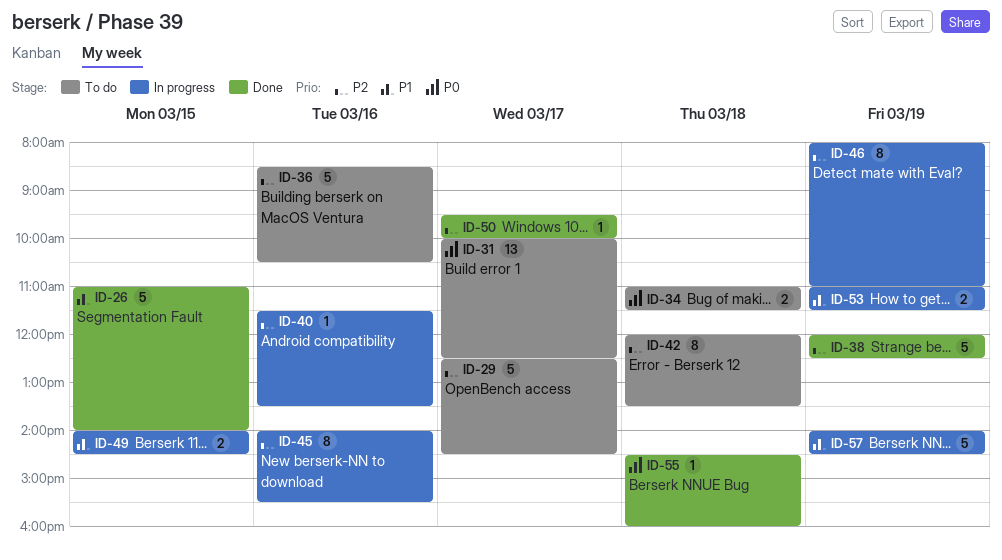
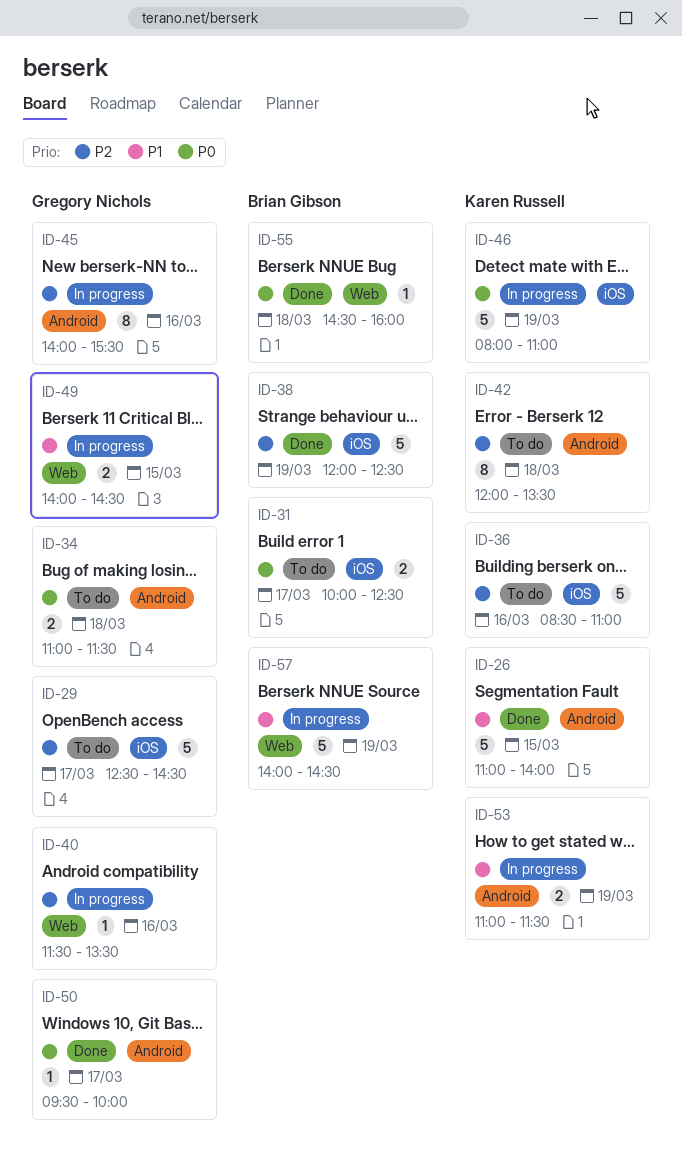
ID-31, estimate: 13 -> 2
ID-36, ends: 10:30 -> 11:00
ID-46, priority: P2 -> P0
ID-46, estimate: 8 -> 5
ID-50, priority: P2 -> P0

